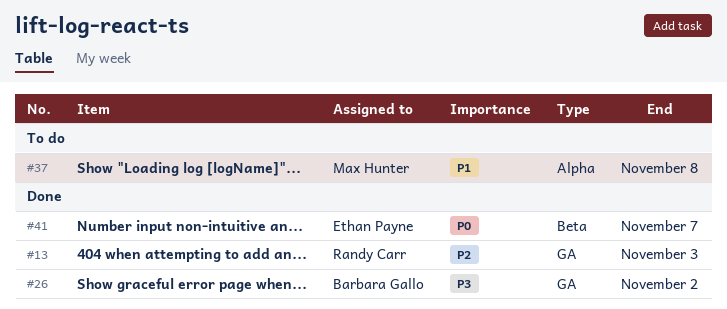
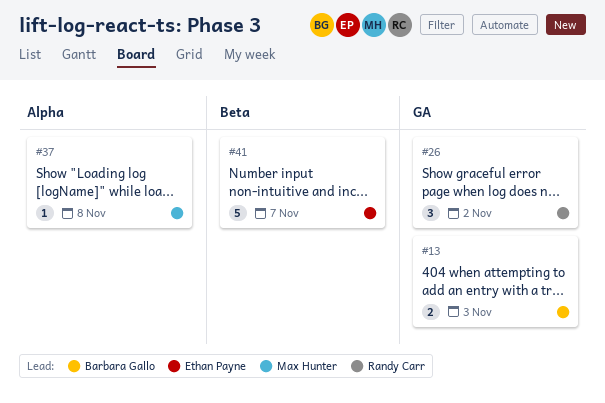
#13, owner: Randy Carr -> Barbara Gallo
#26, owner: Barbara Gallo -> Randy Carr

